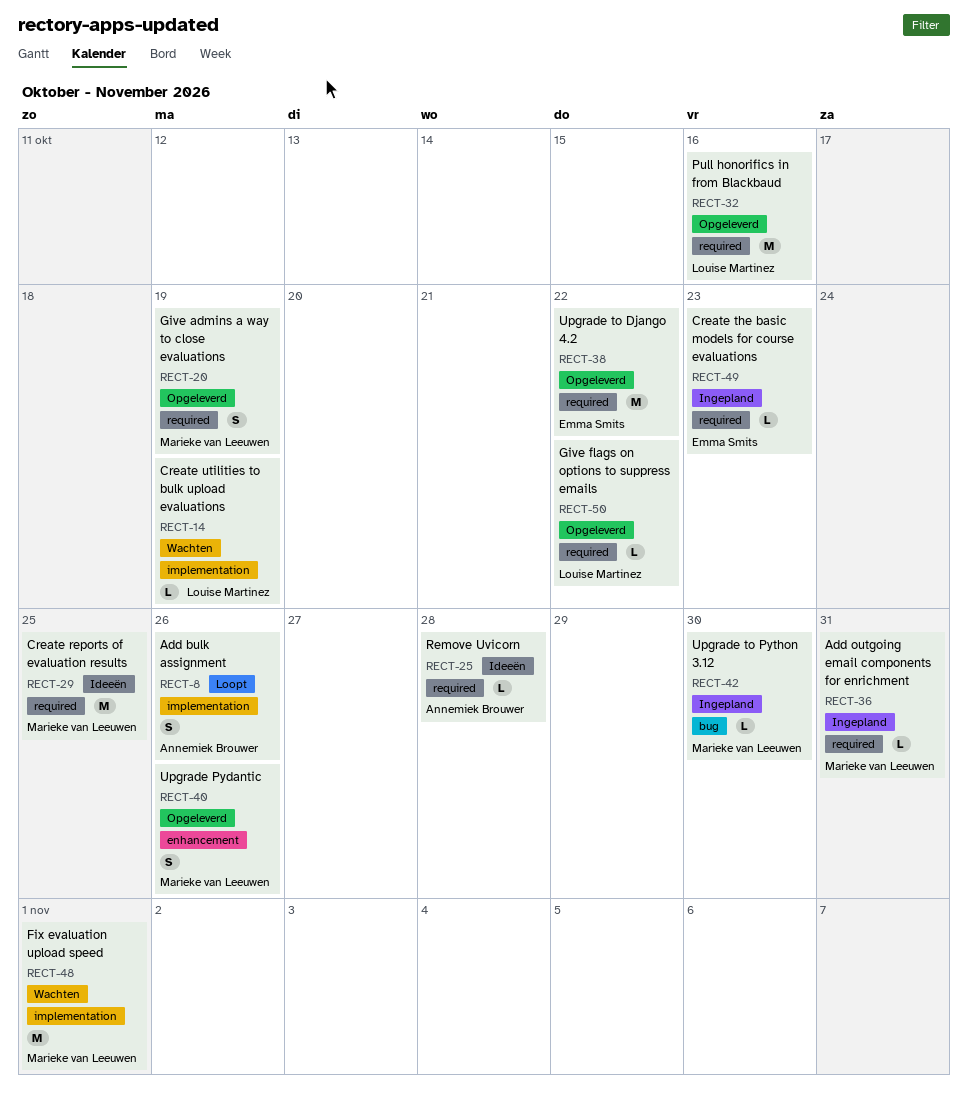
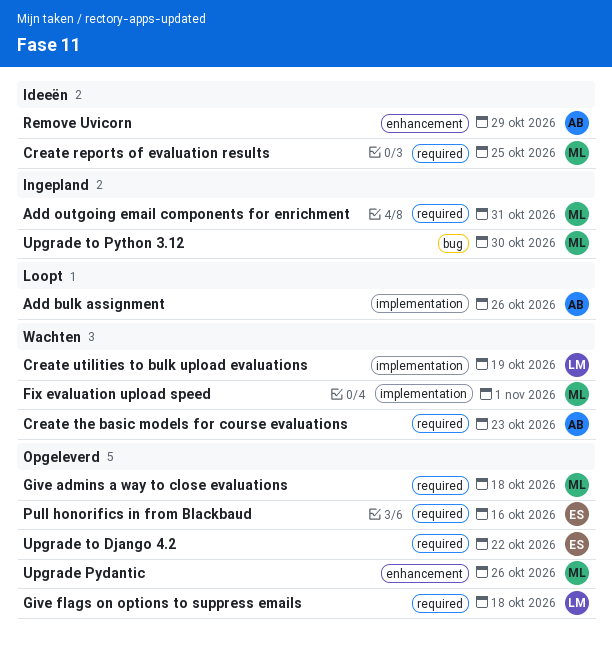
Create the basic models for course evaluations, status: Ingepland -> Wachten
Create the basic models for course evaluations, owner: Emma Smits -> Annemiek Brouwer
Give admins a way to close evaluations, due: Oct 19 -> Oct 18
Give flags on options to suppress emails, due: Oct 22 -> Oct 18
Pull honorifics in from Blackbaud, owner: Louise Martinez -> Emma Smits
Remove Uvicorn, label: required -> enhancement
Remove Uvicorn, due: Oct 28 -> Oct 29

